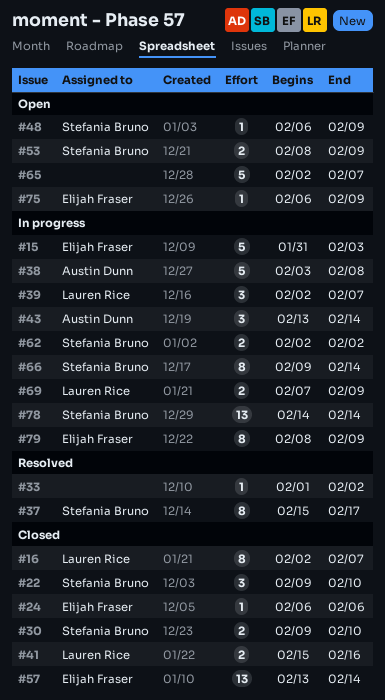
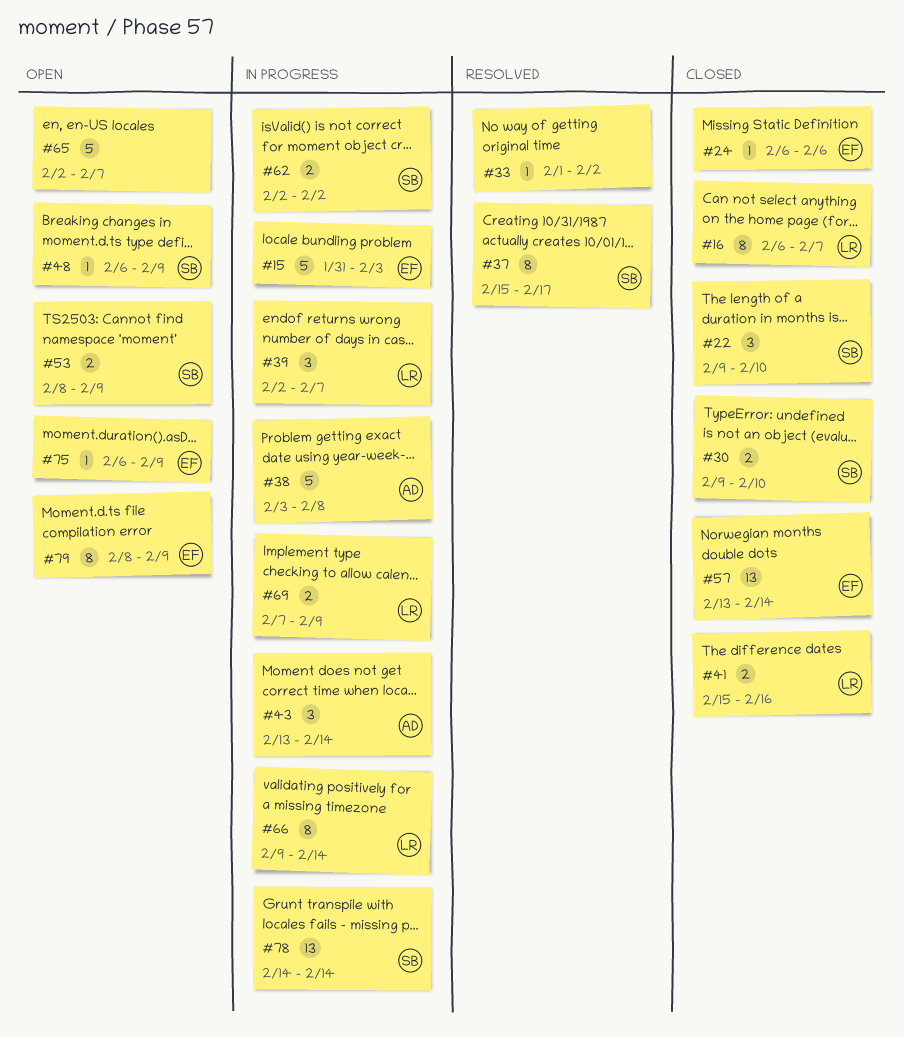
#16, start: Feb 2 -> Feb 6
#66, owner: Stefania Bruno -> Lauren Rice
#79, status: In progress -> Open

